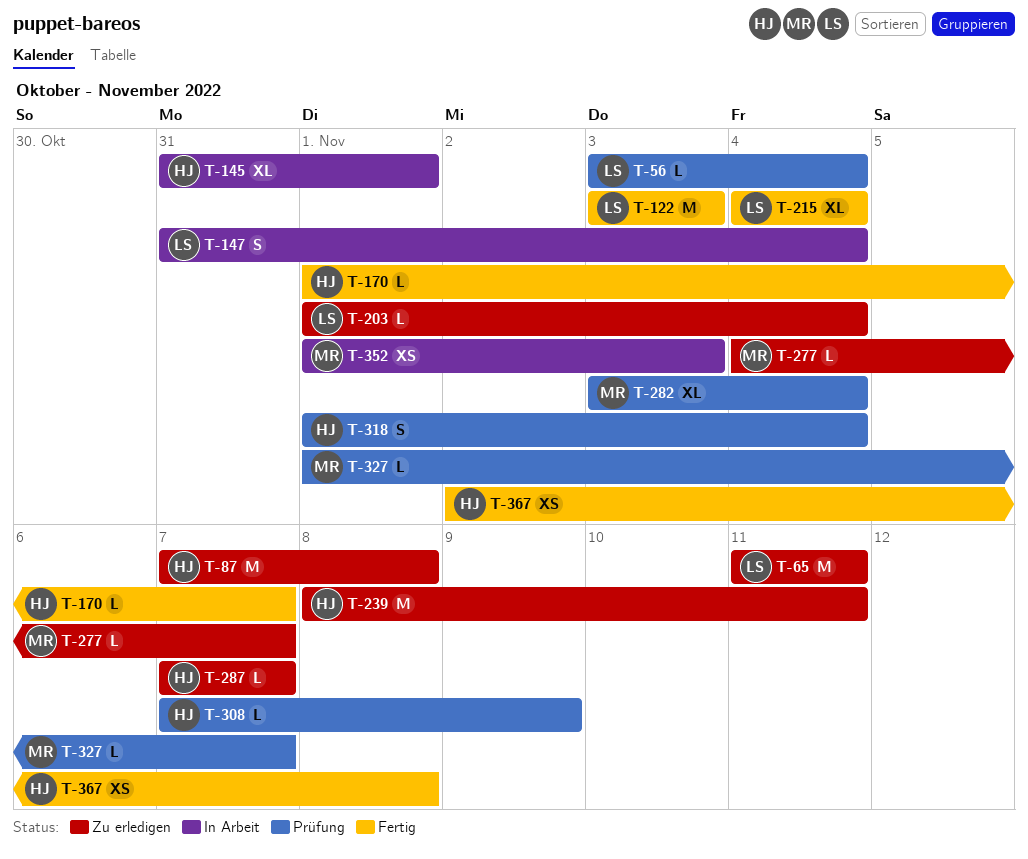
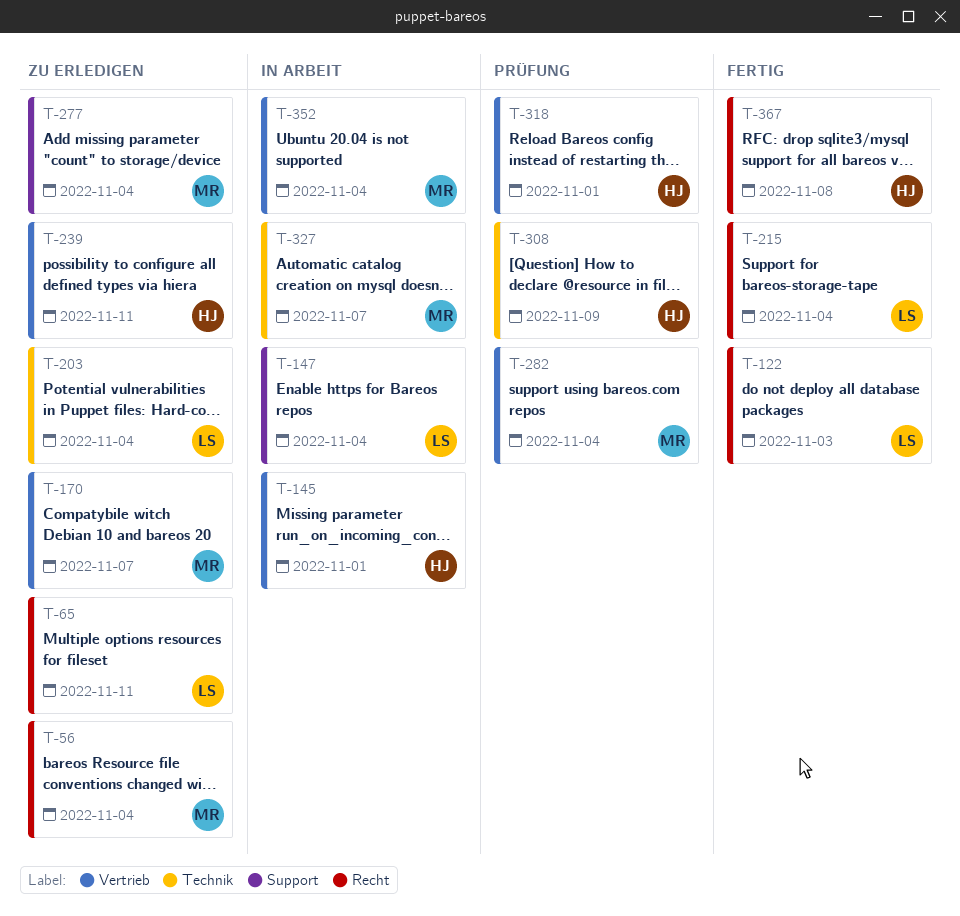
T-56, status: Prüfung -> Zu erledigen
T-56, owner: LS -> MR
T-87: present -> none
T-170, status: Fertig -> Zu erledigen
T-170, owner: HJ -> MR
T-277, due: Nov 7 -> Nov 4
T-287: present -> none
T-318, due: Nov 4 -> Nov 1
T-327, status: Prüfung -> In Arbeit
T-352, due: Nov 3 -> Nov 4

